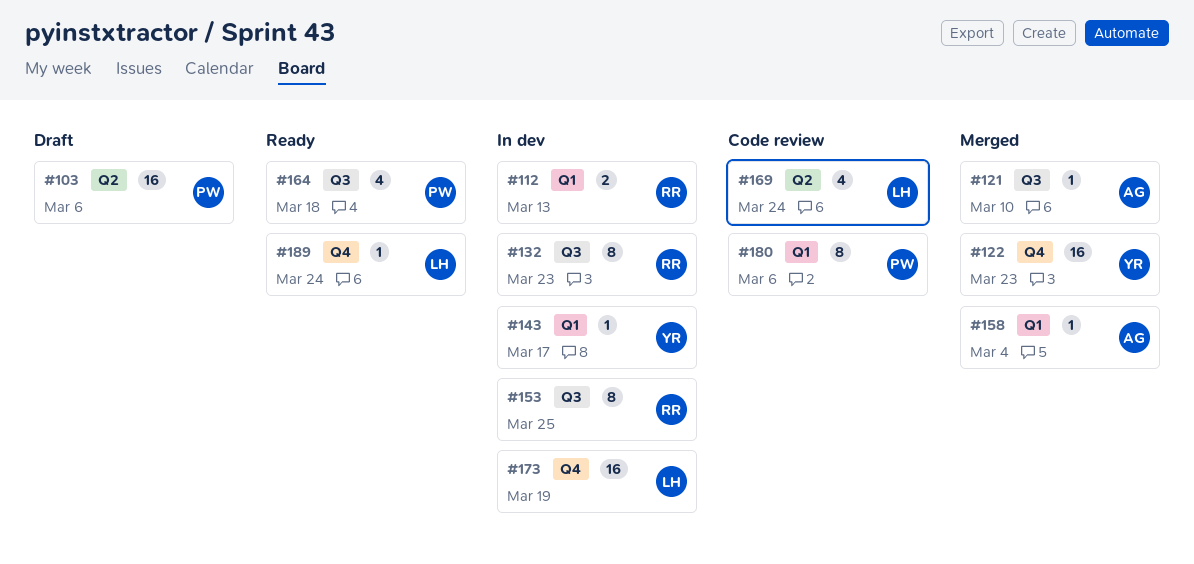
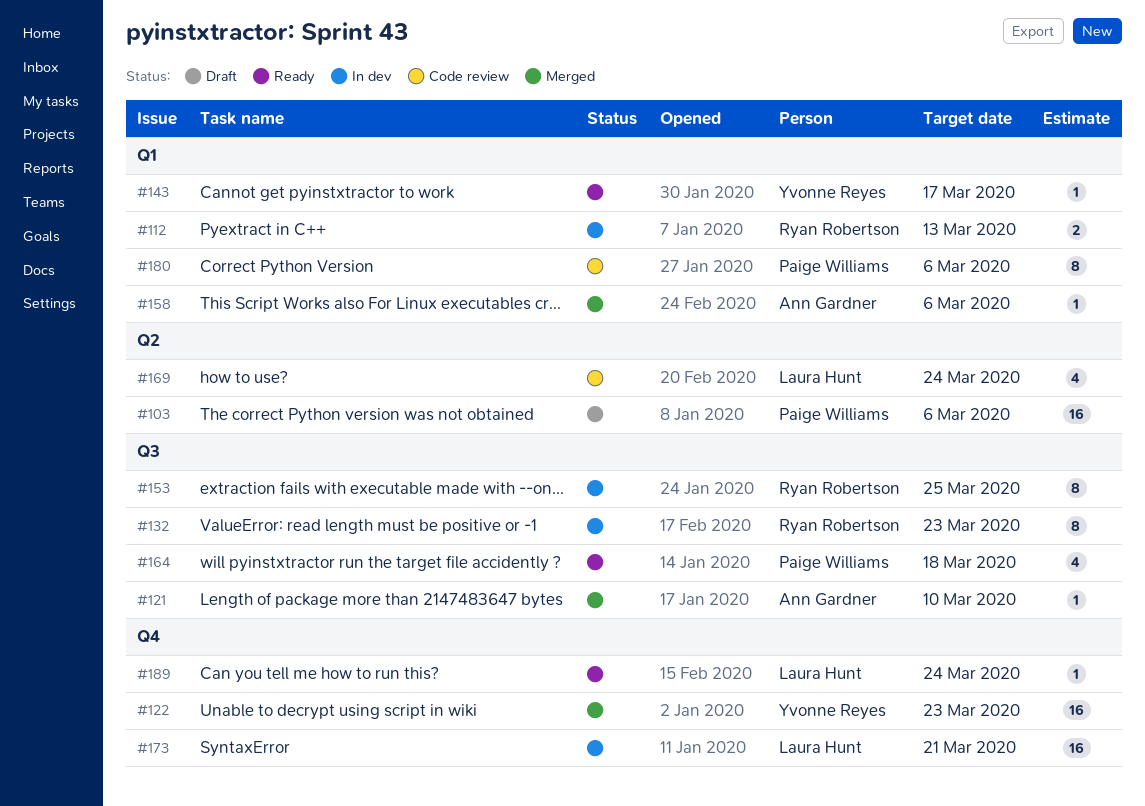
#143, status: In dev -> Ready
#158, due: Mar 4 -> Mar 6
#173, due: Mar 19 -> Mar 21

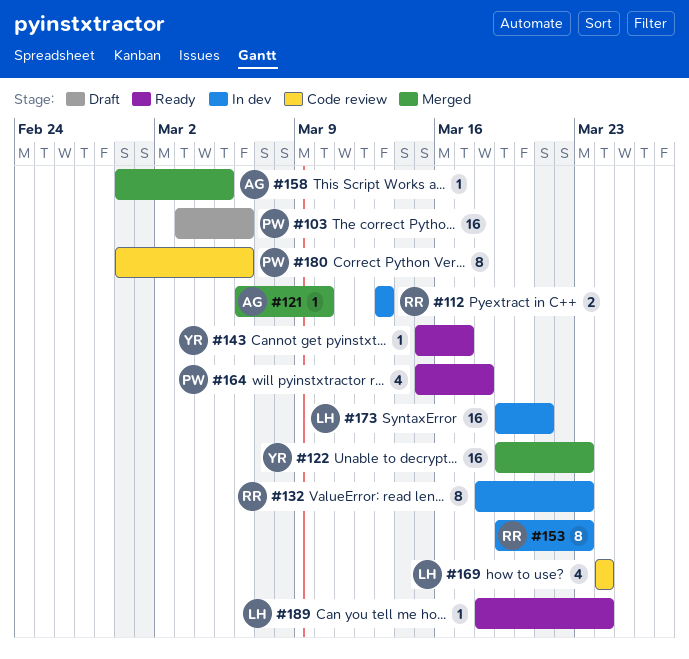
#153, due: Mar 25 -> Mar 23
#158, due: Mar 6 -> Mar 5

